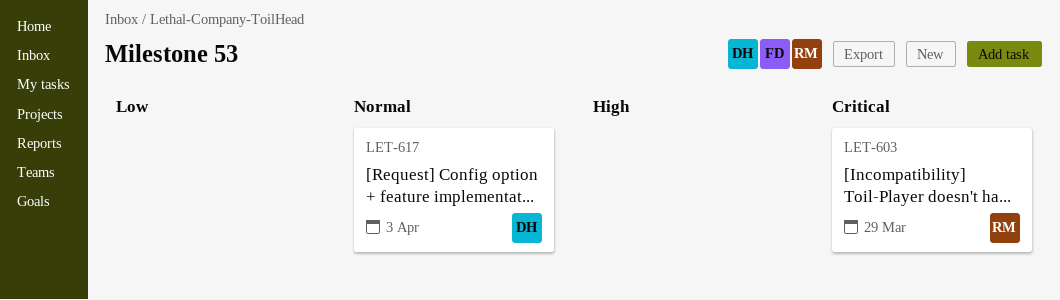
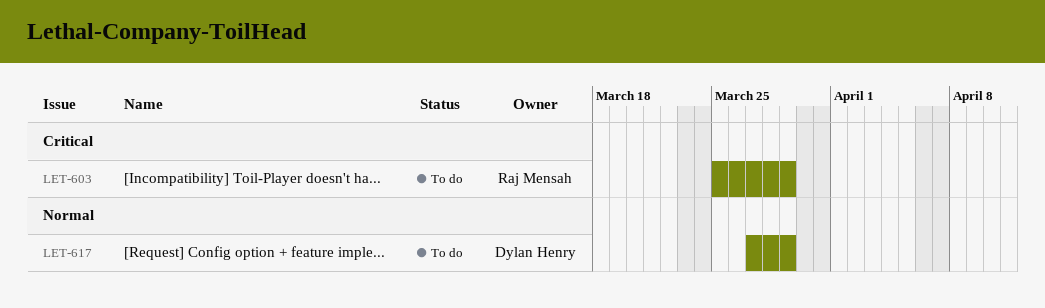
LET-617, due: Apr 3 -> Mar 29

